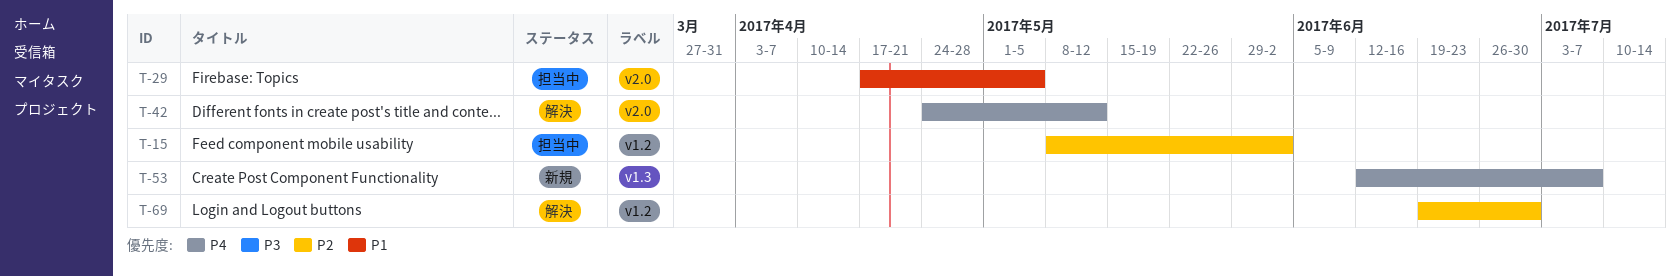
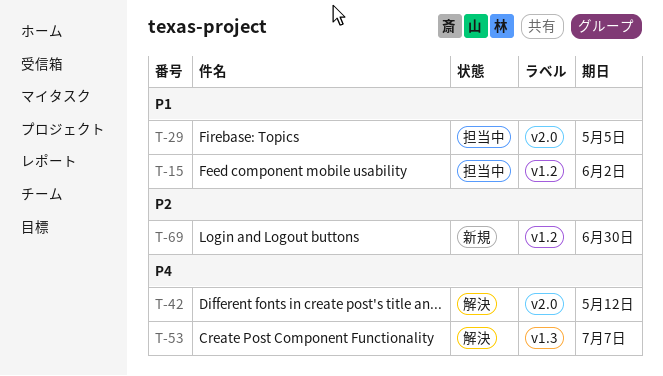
T-15, priority: P2 -> P1
T-53, status: 新規 -> 解決
T-69, status: 解決 -> 新規

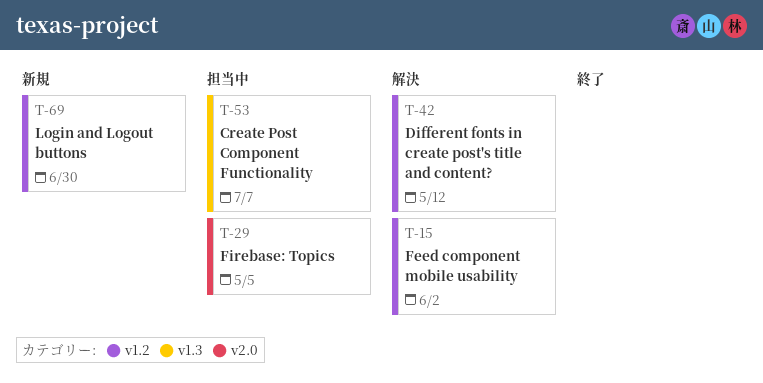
T-15, status: 担当中 -> 解決
T-42, label: v2.0 -> v1.2
T-53, status: 解決 -> 担当中

